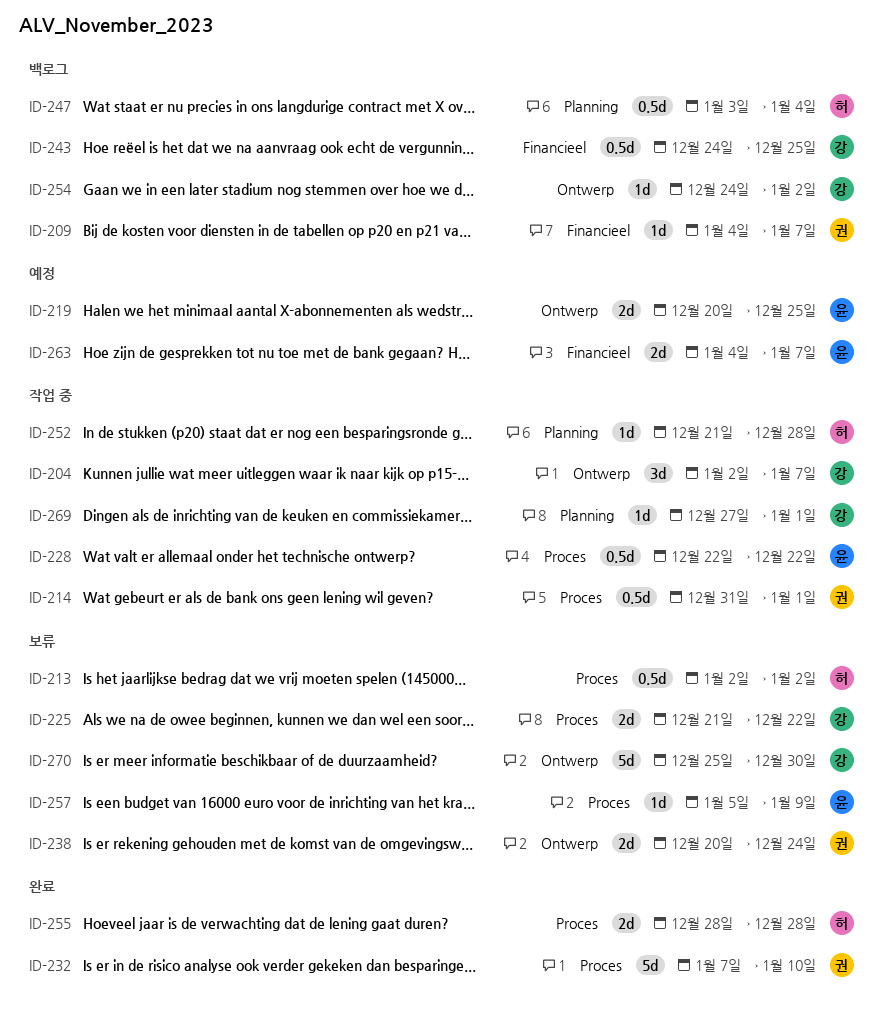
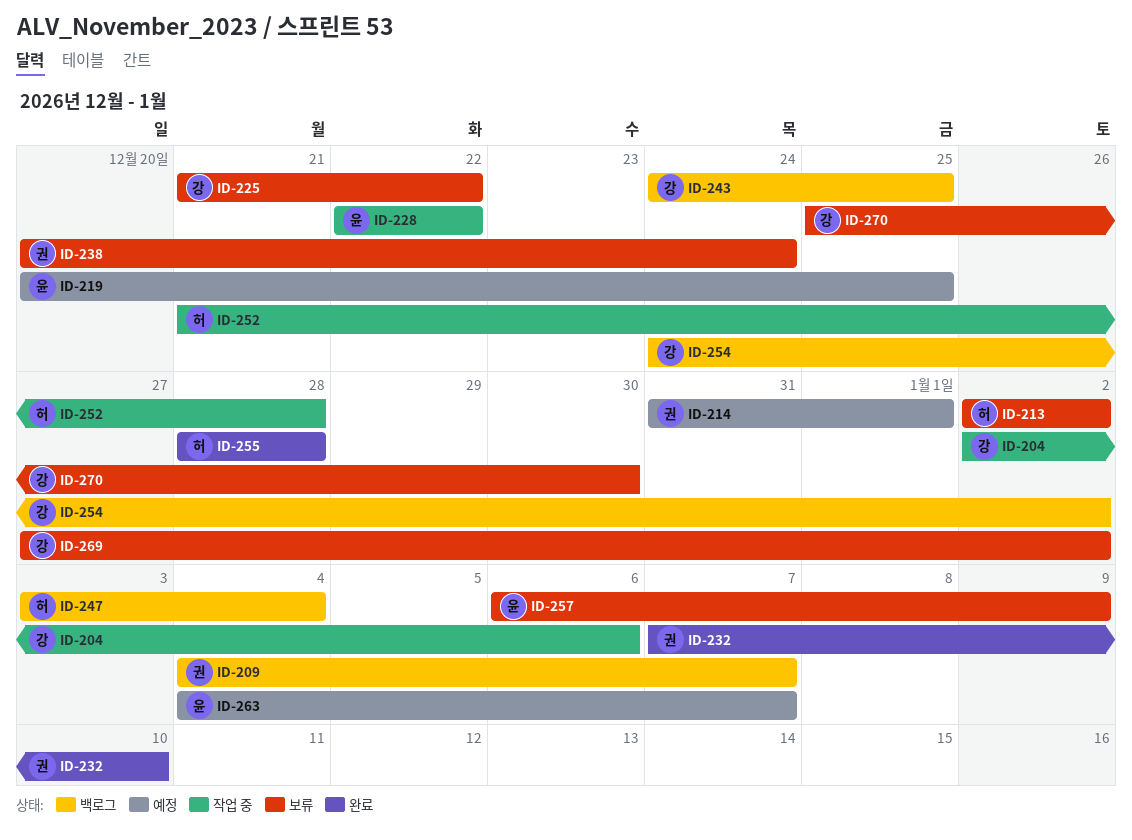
ID-204, due: Jan 7 -> Jan 6
ID-214, status: 작업 중 -> 예정
ID-257, start: Jan 5 -> Jan 6
ID-269, status: 작업 중 -> 보류
ID-269, due: Jan 1 -> Jan 2

